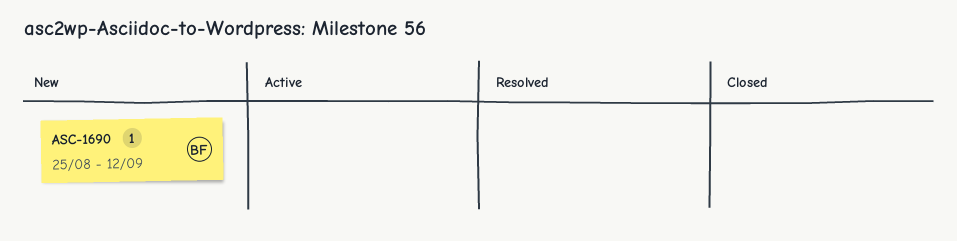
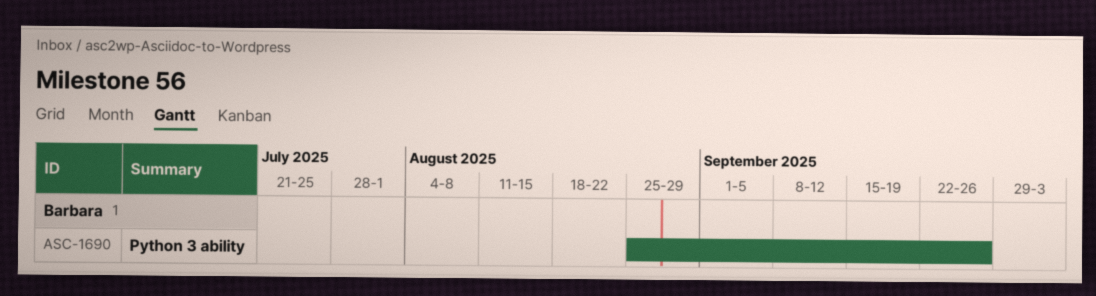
ASC-1690, due: Sep 12 -> Sep 26

